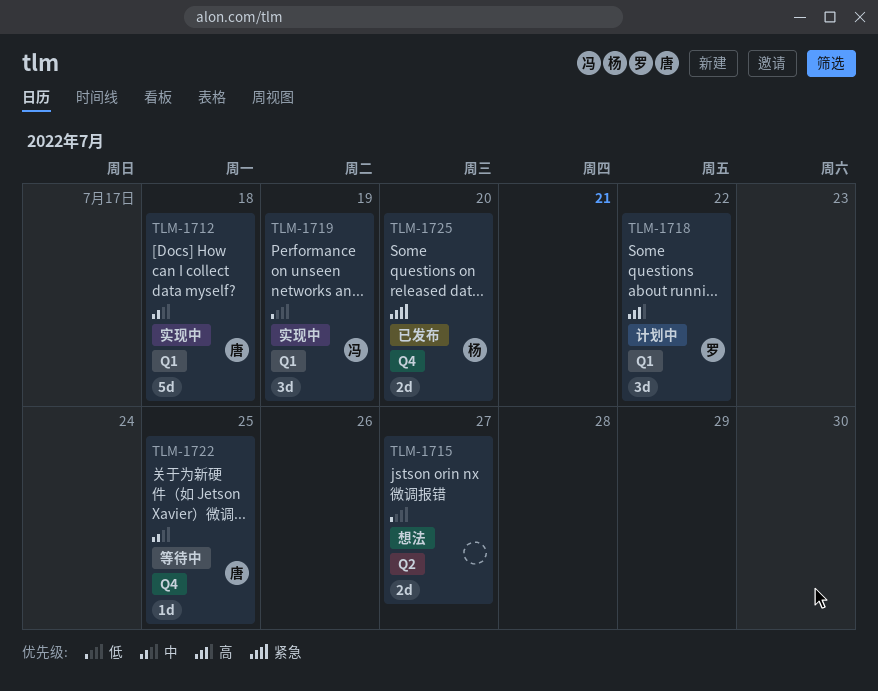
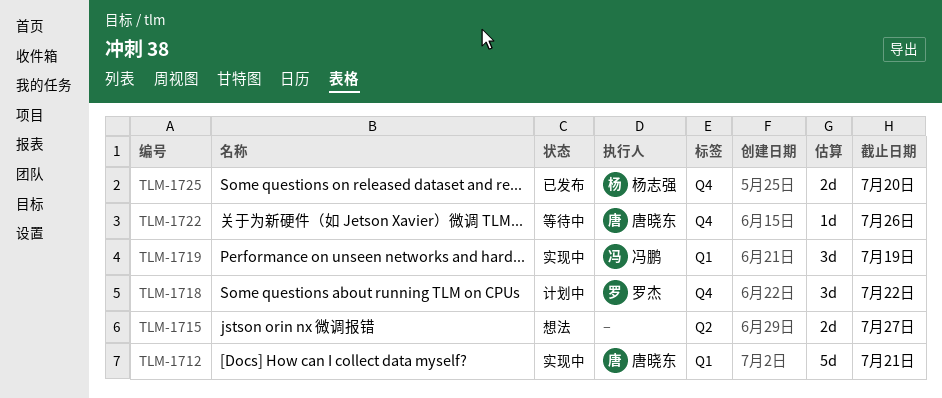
TLM-1712, due: Jul 18 -> Jul 21
TLM-1718, label: Q1 -> Q4
TLM-1722, due: Jul 25 -> Jul 26

